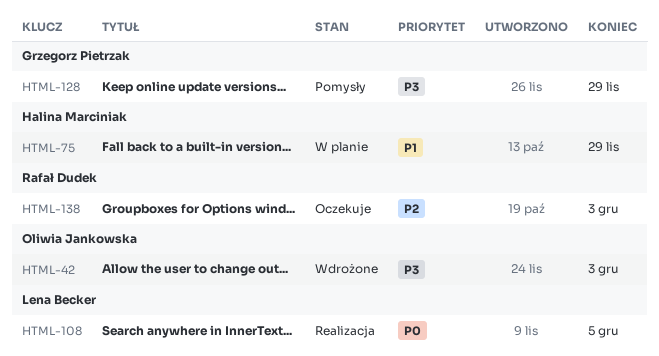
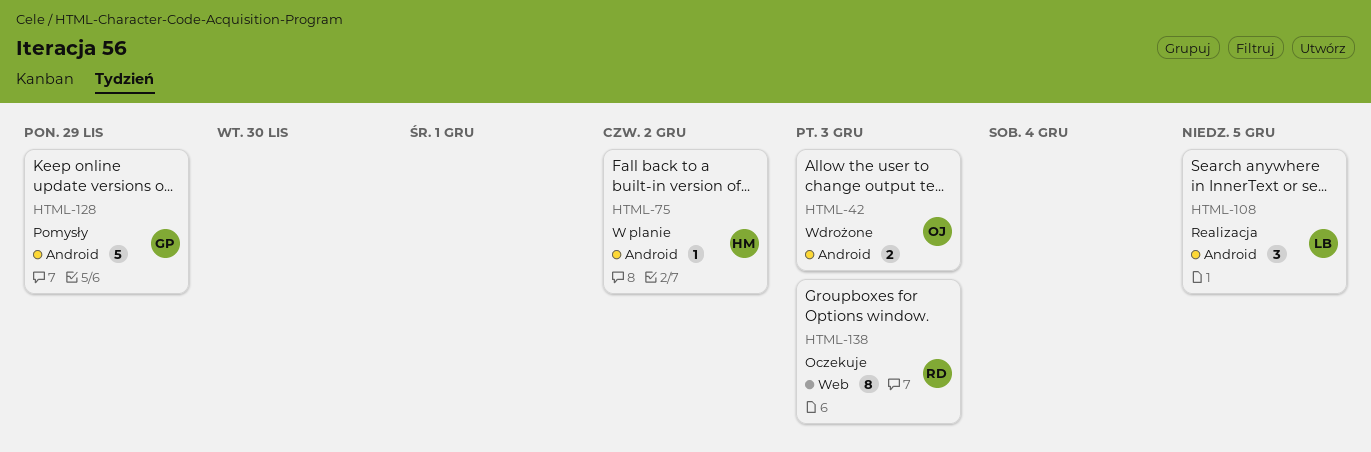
HTML-75, due: Nov 29 -> Dec 2

